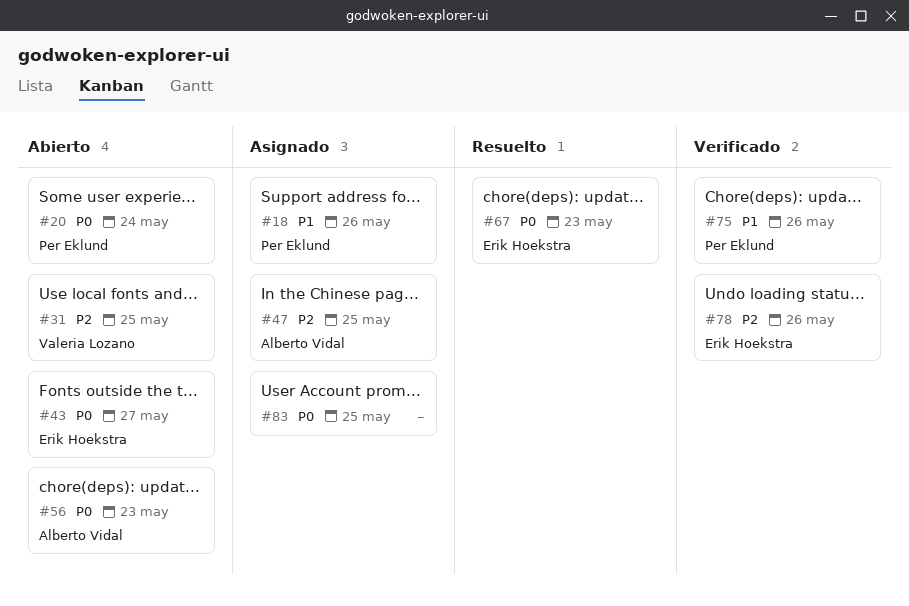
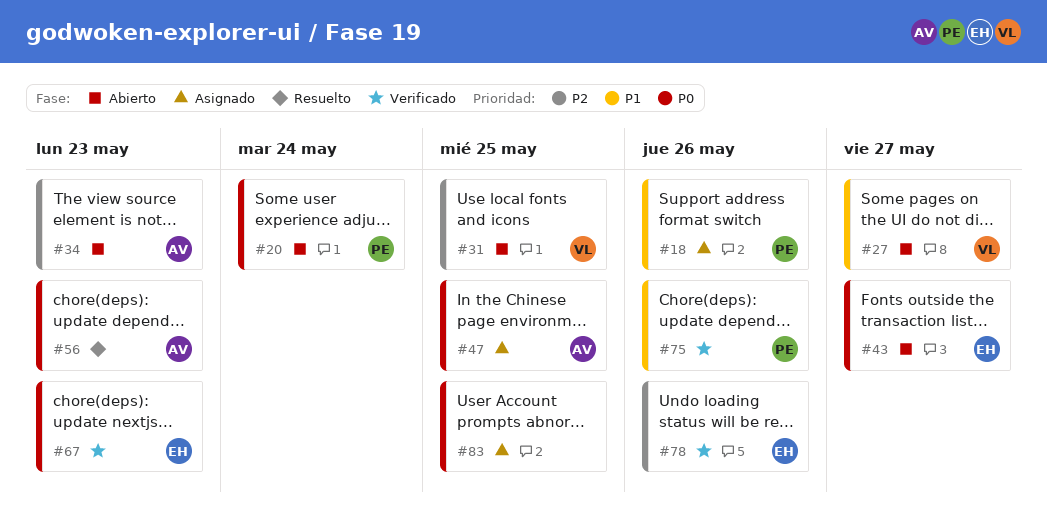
#27: none -> present
#34: none -> present
#47, priority: P2 -> P0
#56, status: Abierto -> Resuelto
#67, status: Resuelto -> Verificado

